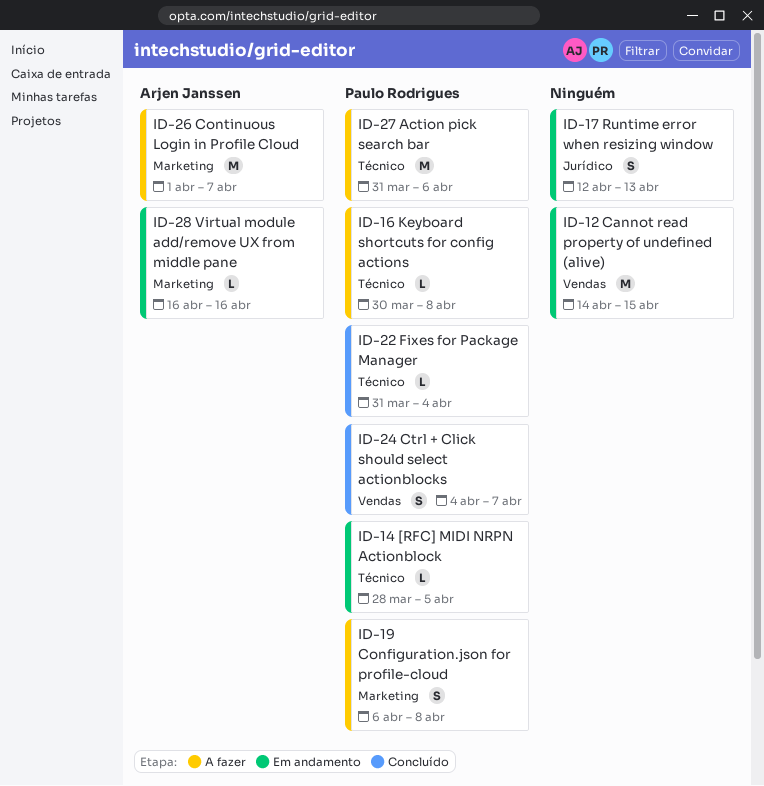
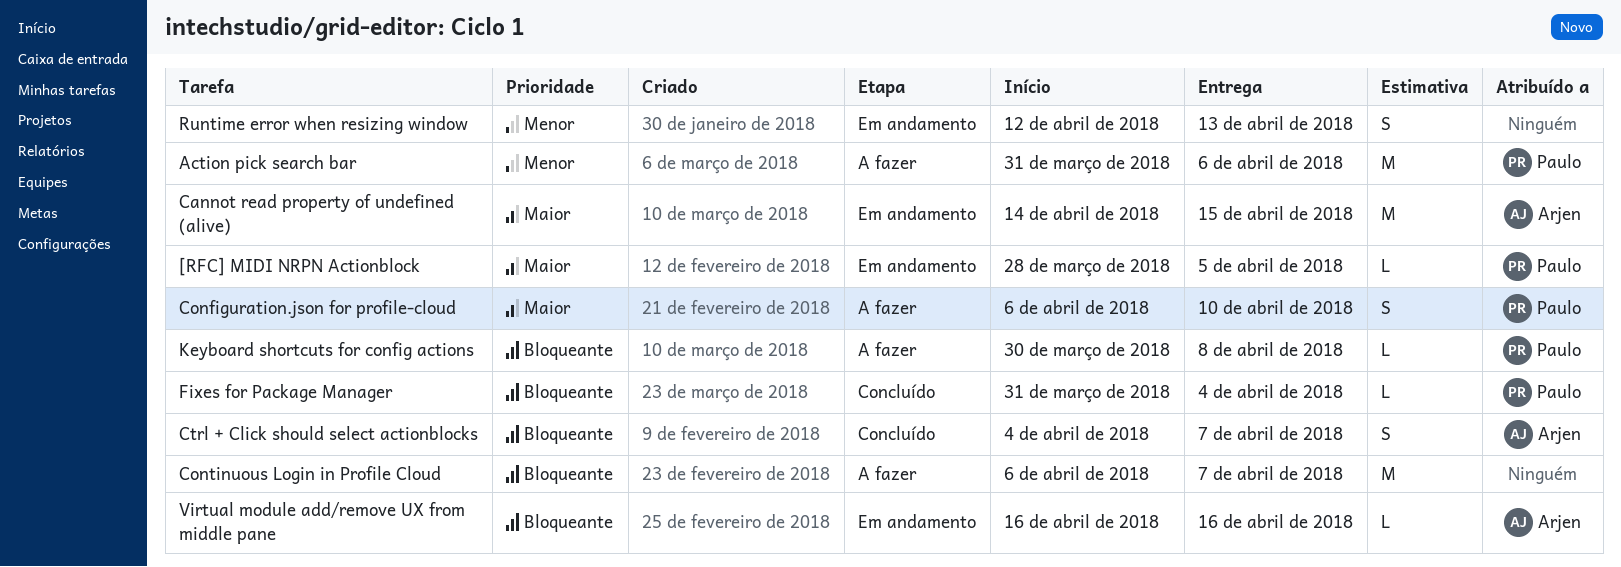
Cannot read property of undefined (alive), owner: none -> Arjen Janssen
Configuration.json for profile-cloud, due: Apr 8 -> Apr 10
Continuous Login in Profile Cloud, owner: Arjen Janssen -> none
Continuous Login in Profile Cloud, start: Apr 1 -> Apr 6
Ctrl + Click should select actionblocks, owner: Paulo Rodrigues -> Arjen Janssen

